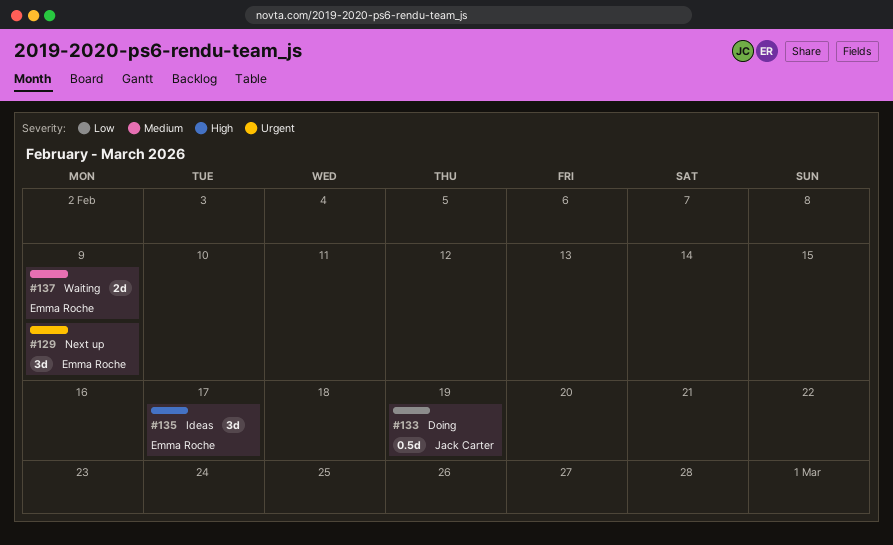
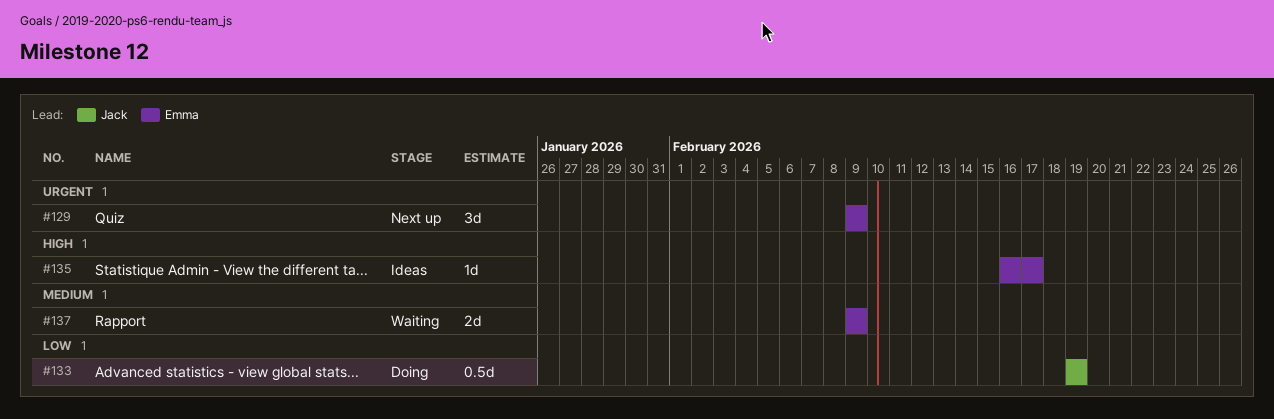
#135, estimate: 3d -> 1d

